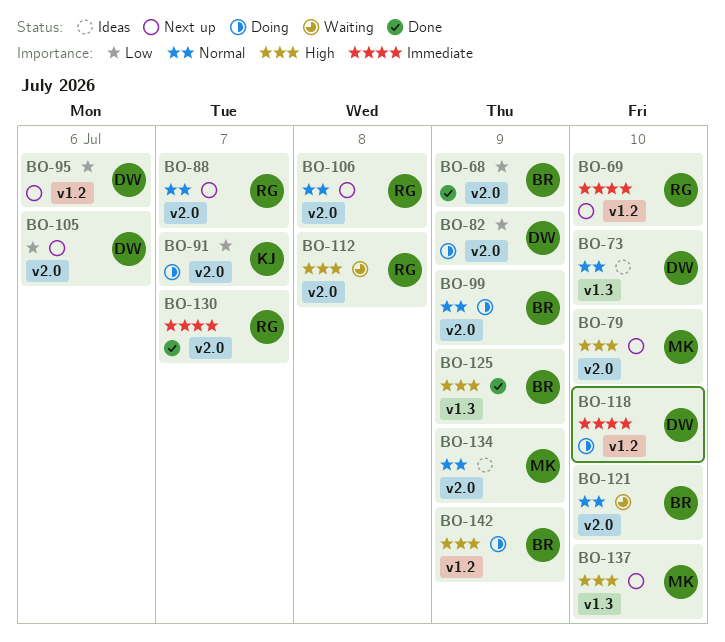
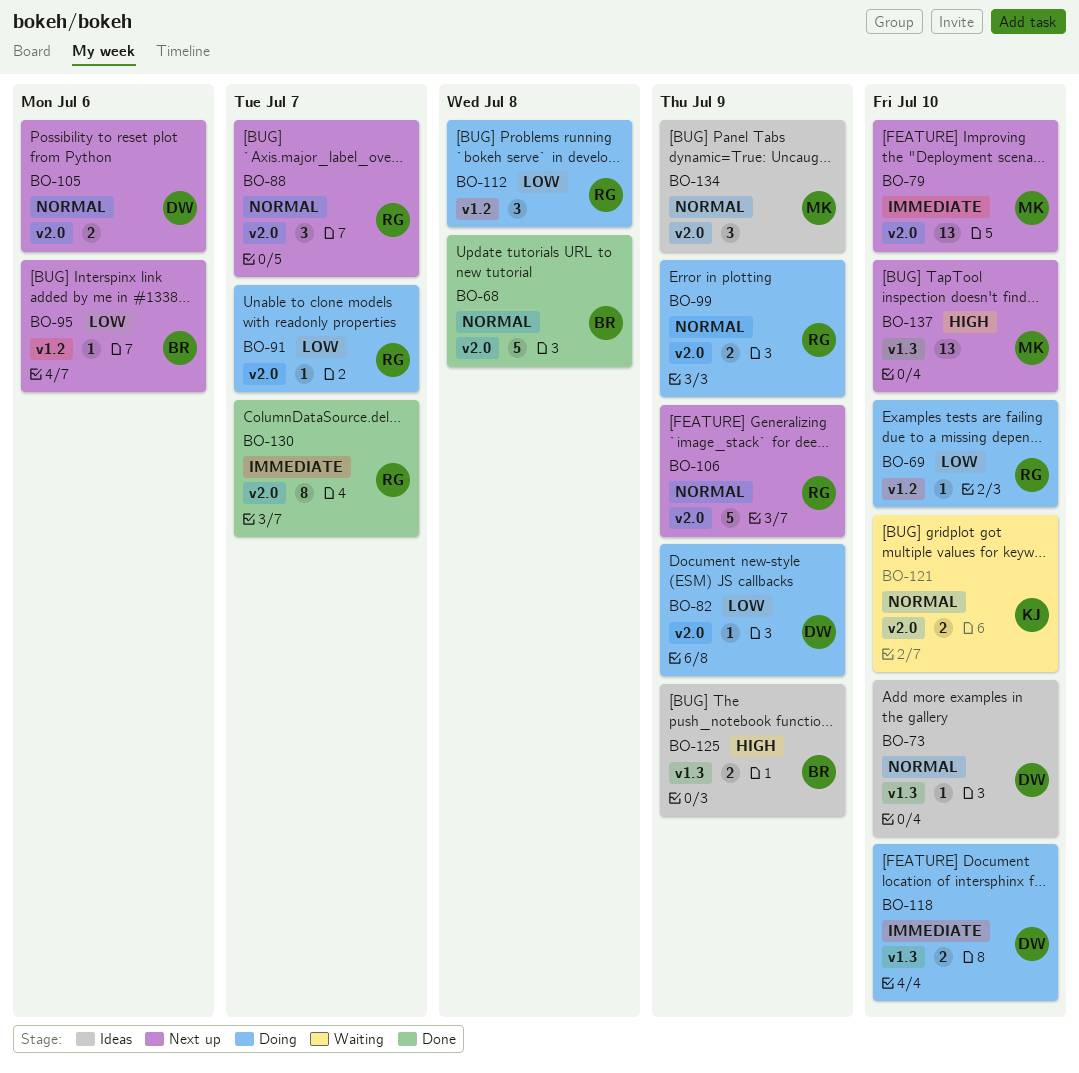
BO-68, priority: Low -> Normal
BO-68, due: Jul 9 -> Jul 8
BO-69, status: Next up -> Doing
BO-69, priority: Immediate -> Low
BO-79, priority: High -> Immediate
BO-91, owner: KJ -> RG
BO-95, owner: DW -> BR
BO-99, owner: BR -> RG
BO-105, priority: Low -> Normal
BO-106, due: Jul 8 -> Jul 9
BO-112, status: Waiting -> Doing
BO-112, priority: High -> Low
BO-112, label: v2.0 -> v1.2
BO-118, label: v1.2 -> v1.3
BO-121, owner: BR -> KJ
BO-125, status: Done -> Ideas
BO-142: present -> none

